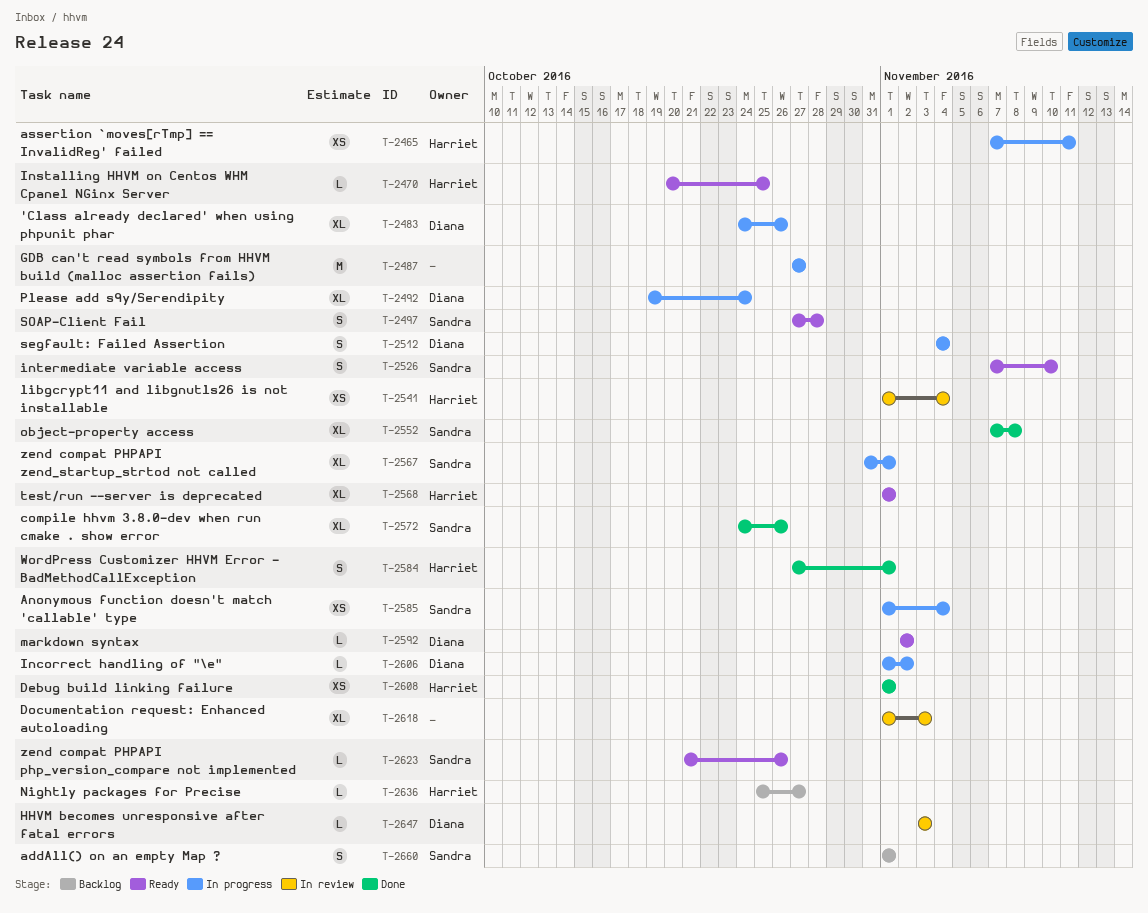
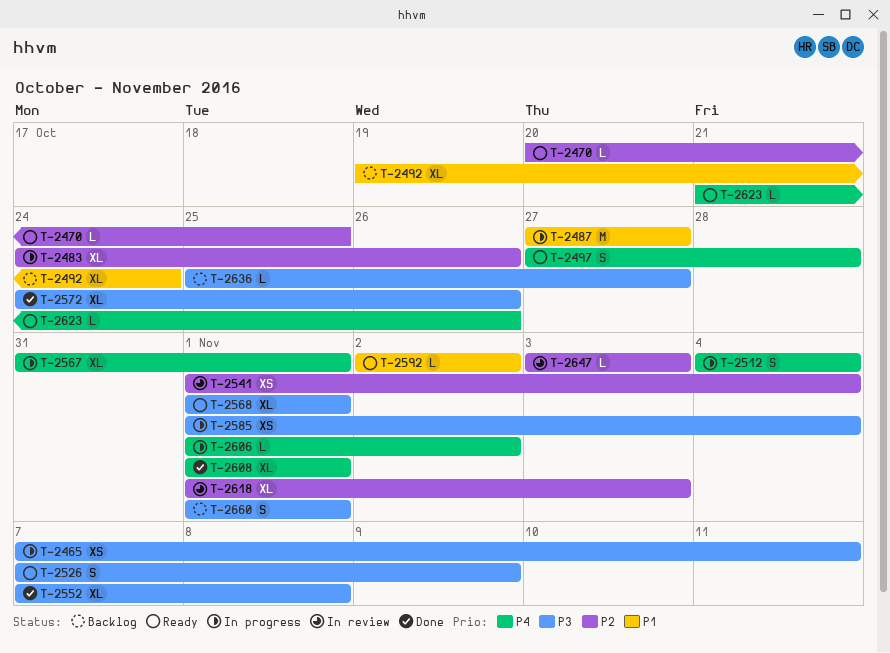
T-2492, status: In progress -> Backlog
T-2526, due: Nov 10 -> Nov 9
T-2584: present -> none
T-2608, estimate: XS -> XL

